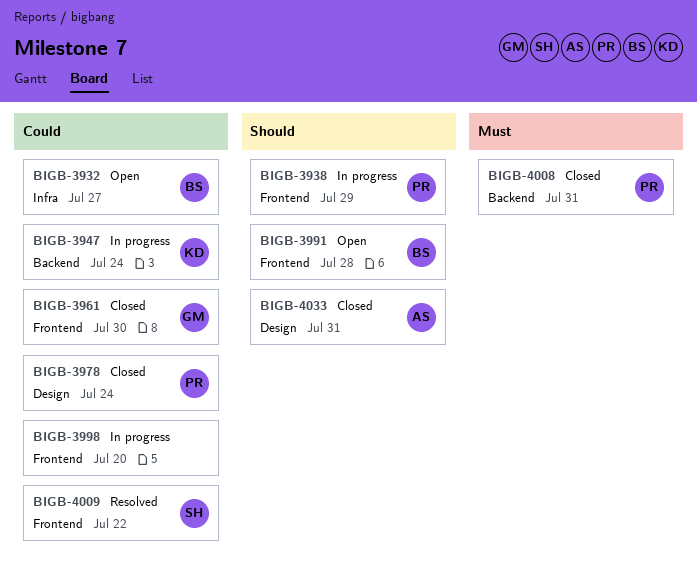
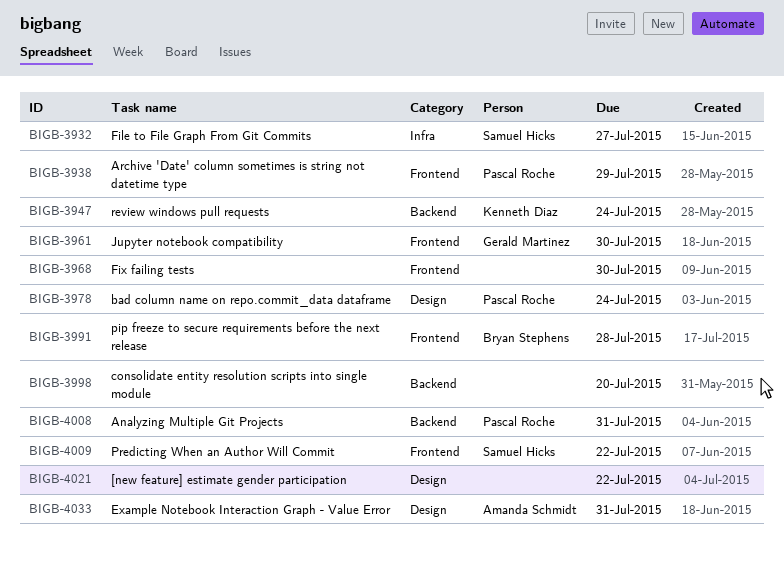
BIGB-3932, owner: Bryan Stephens -> Samuel Hicks
BIGB-3968: none -> present
BIGB-3998, label: Frontend -> Backend
BIGB-4021: none -> present

